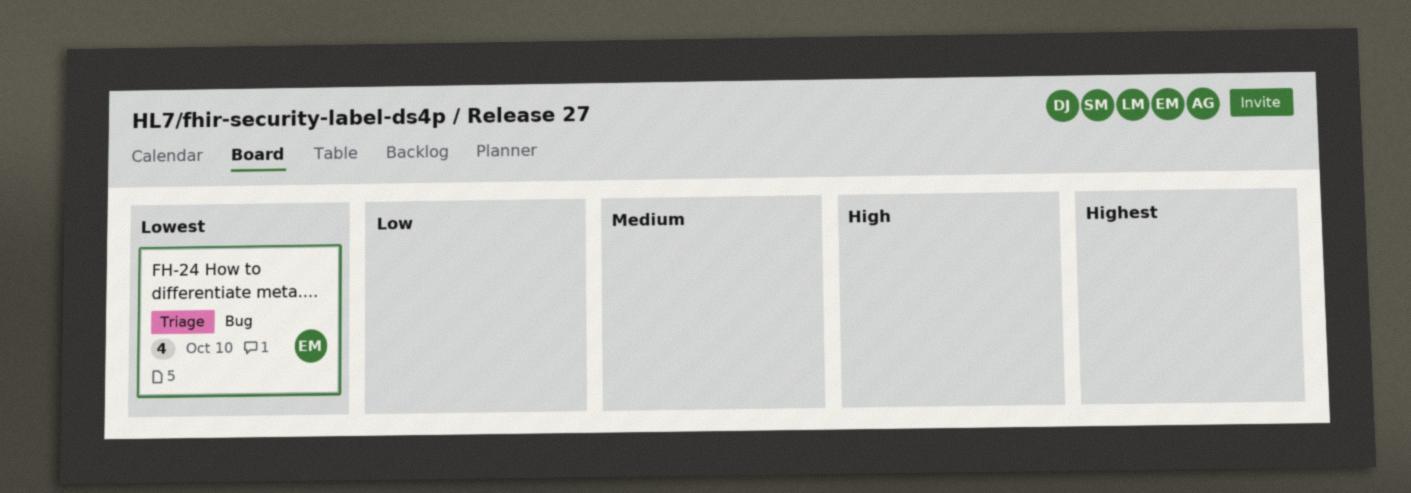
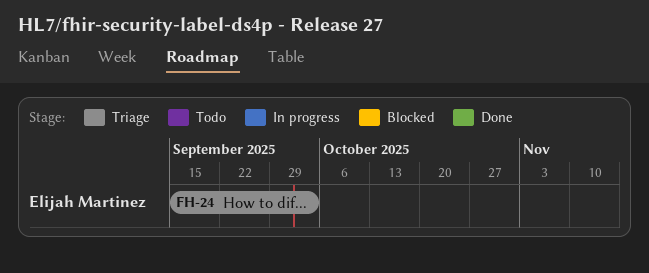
FH-24, due: Oct 10 -> Oct 3

